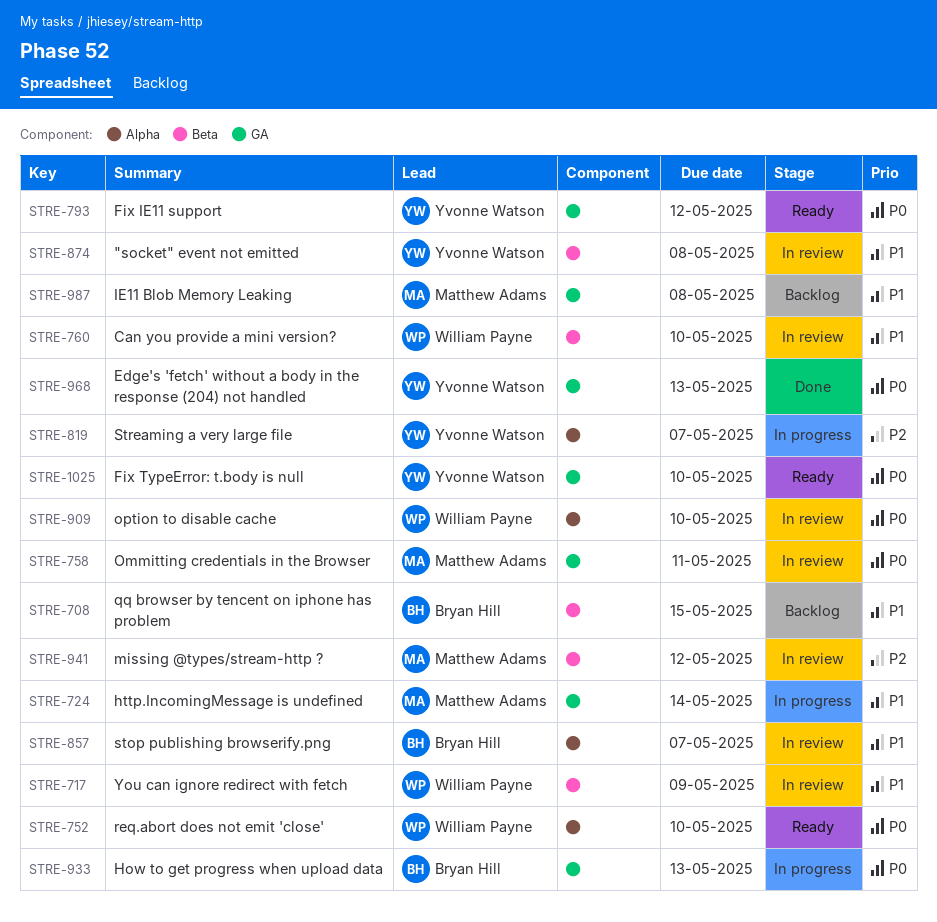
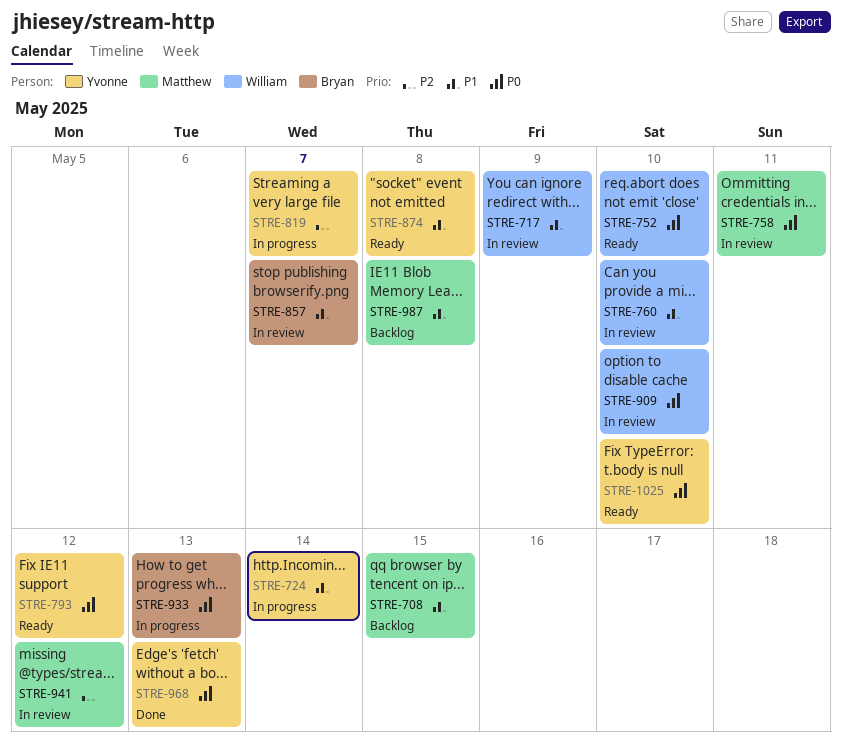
STRE-708, owner: Bryan Hill -> Matthew Adams
STRE-724, owner: Matthew Adams -> Yvonne Watson
STRE-874, status: In review -> Ready

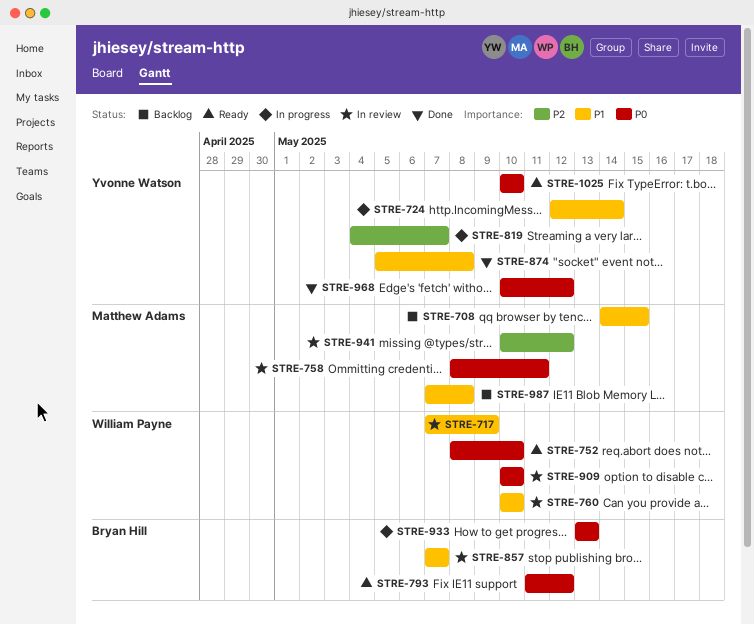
STRE-793, owner: Yvonne Watson -> Bryan Hill
STRE-874, status: Ready -> Done
STRE-968, due: May 13 -> May 12

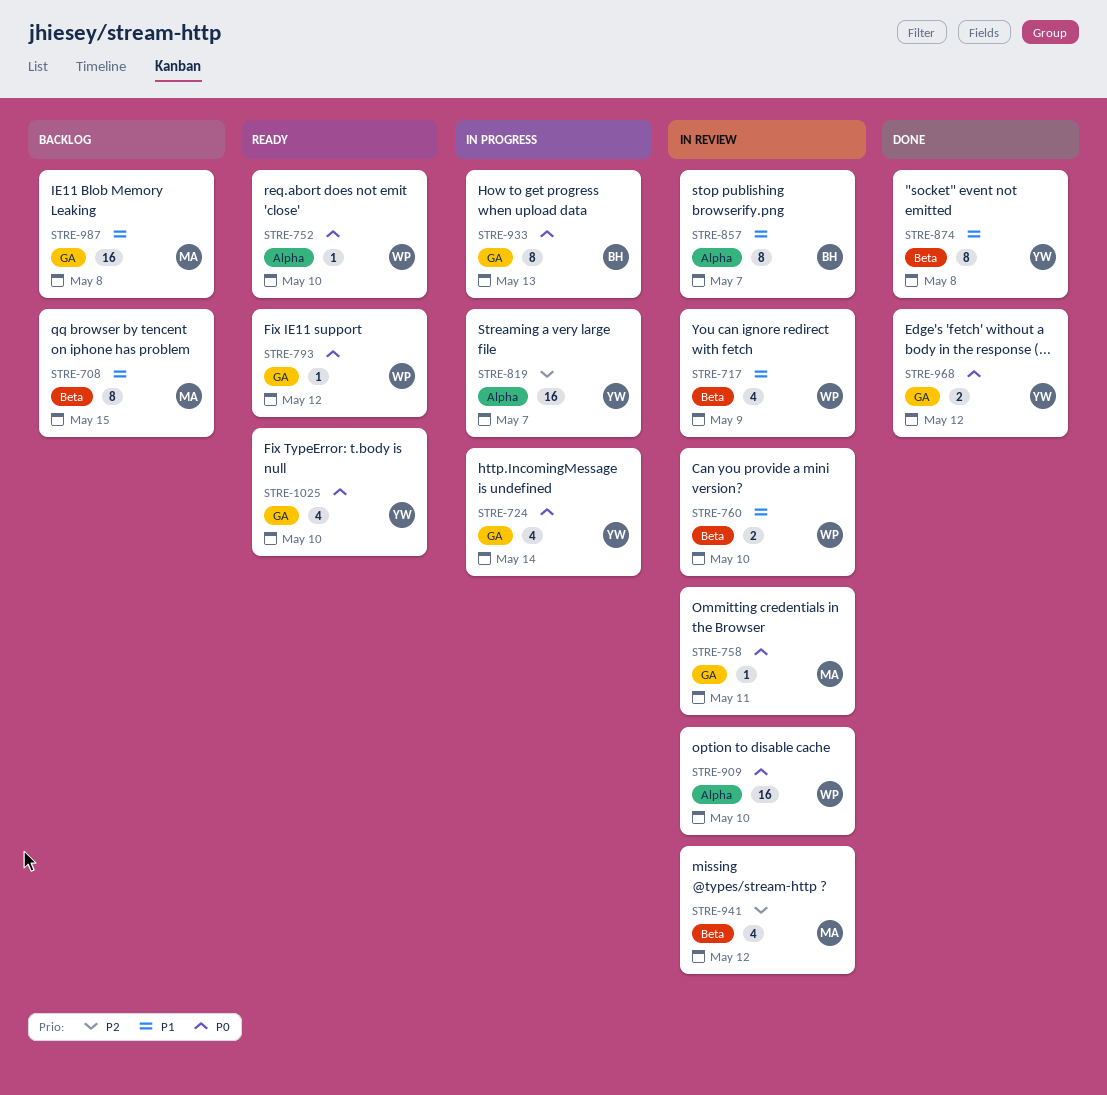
STRE-724, priority: P1 -> P0
STRE-793, owner: Bryan Hill -> William Payne

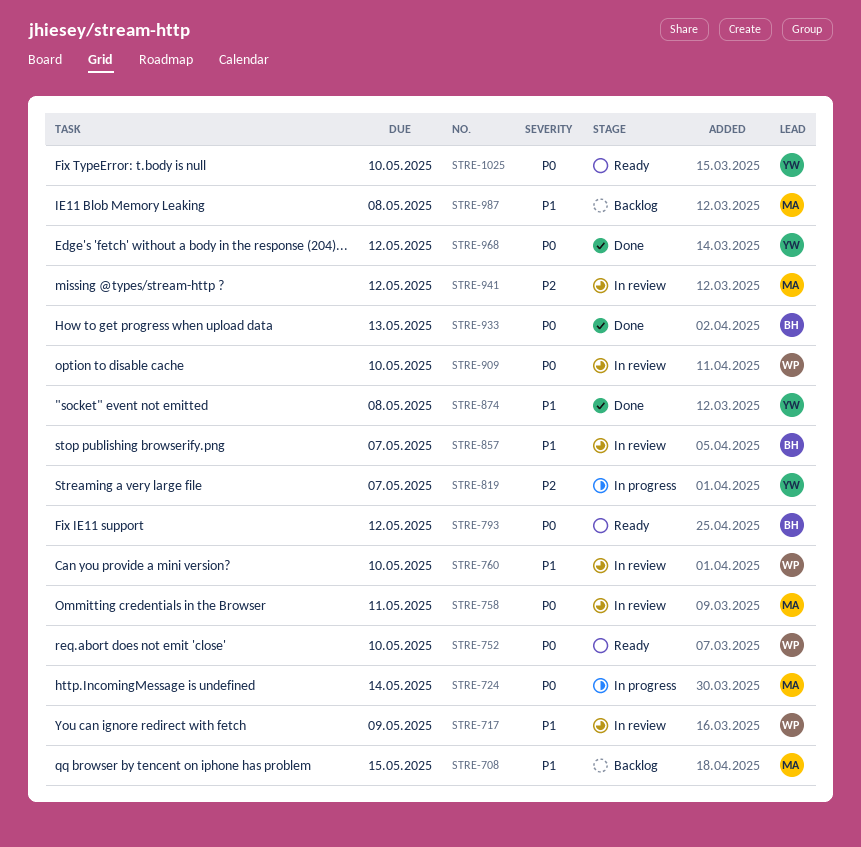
STRE-724, owner: YW -> MA
STRE-793, owner: WP -> BH
STRE-933, status: In progress -> Done

